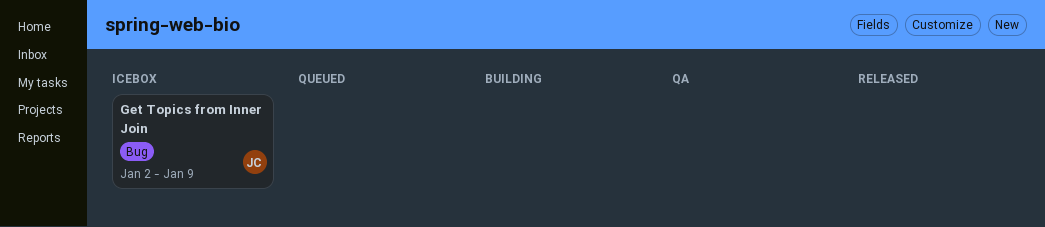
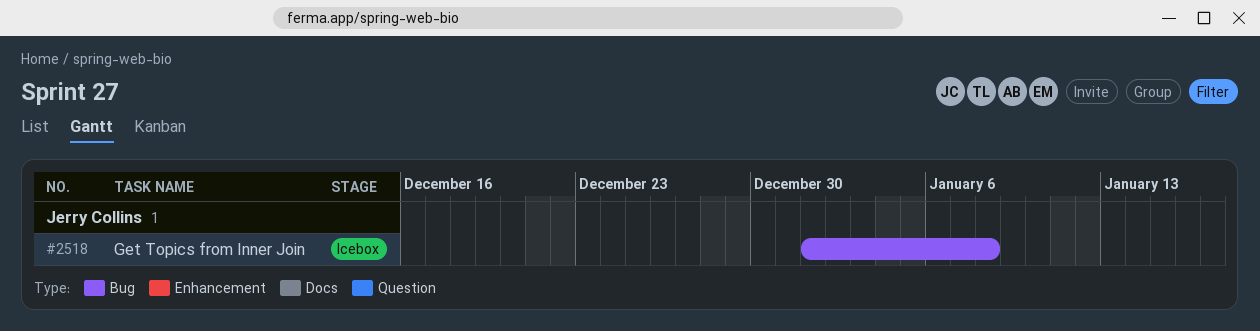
Get Topics from Inner Join, start: Jan 2 -> Jan 1
Get Topics from Inner Join, due: Jan 9 -> Jan 8

